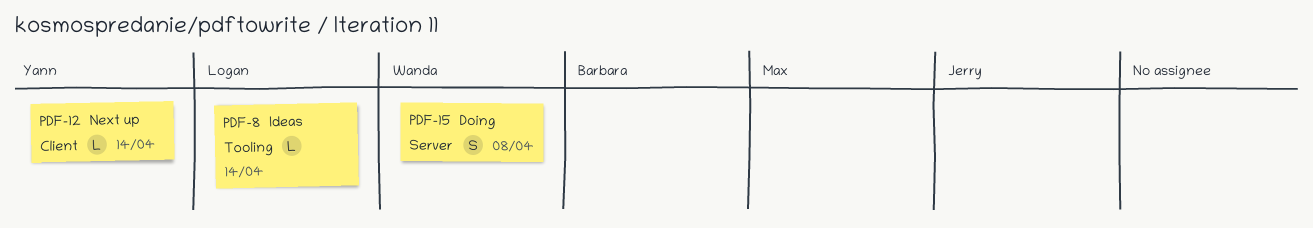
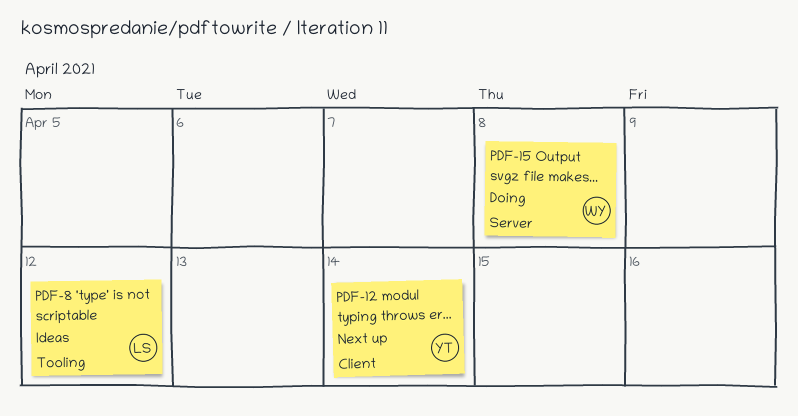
PDF-8, due: Apr 14 -> Apr 12

